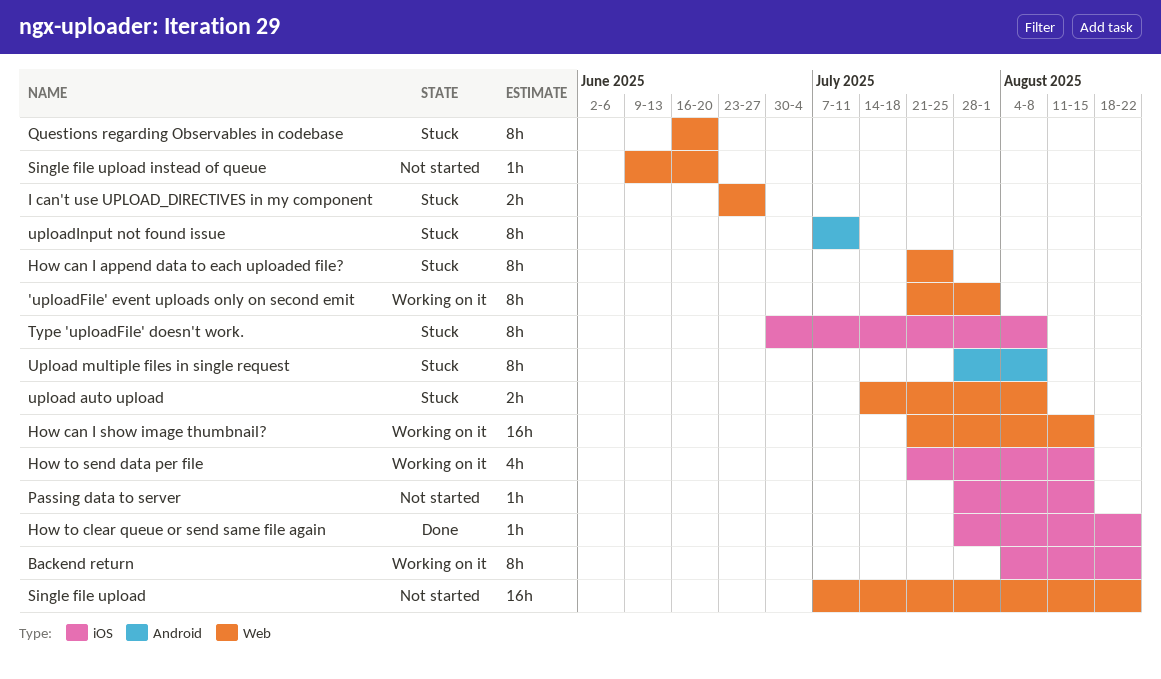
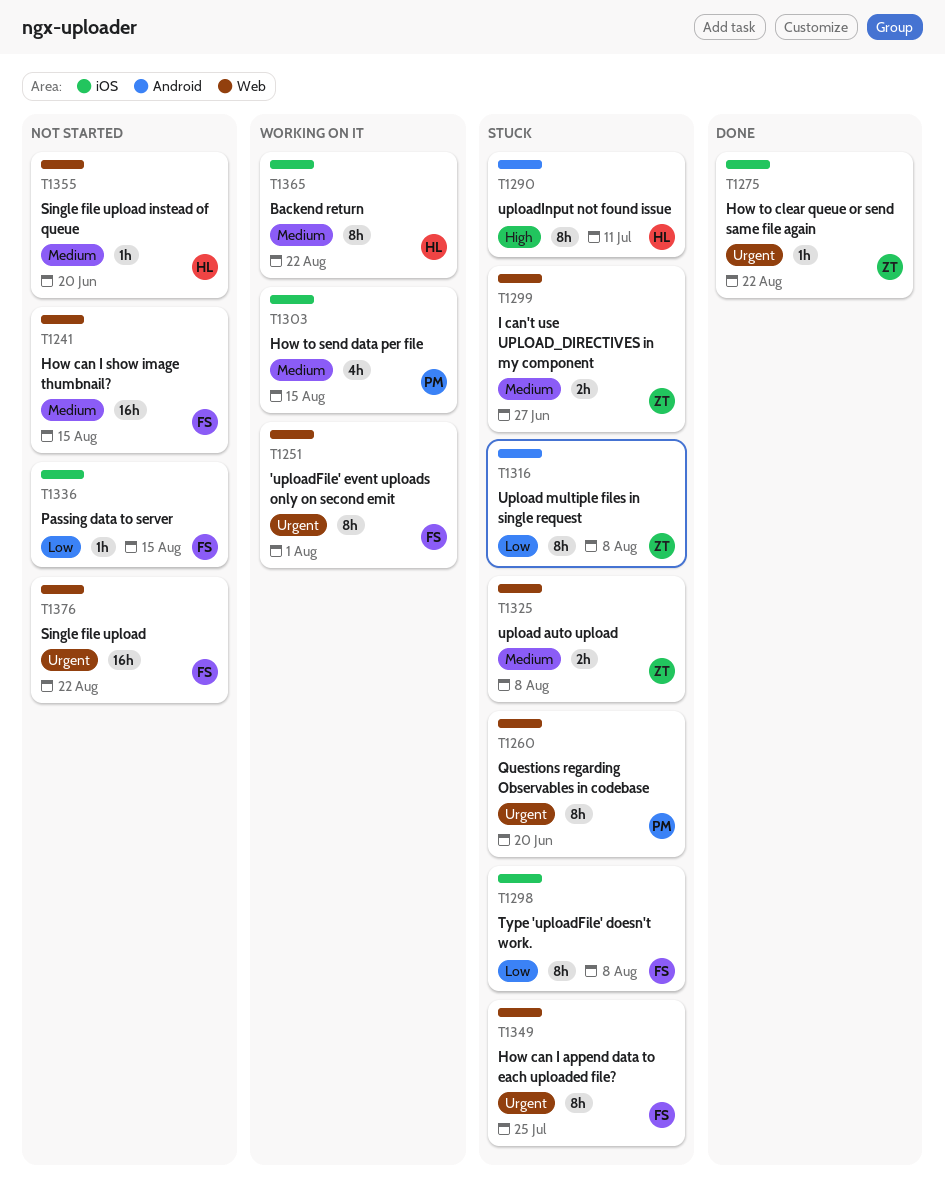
How can I show image thumbnail?, status: Working on it -> Not started

